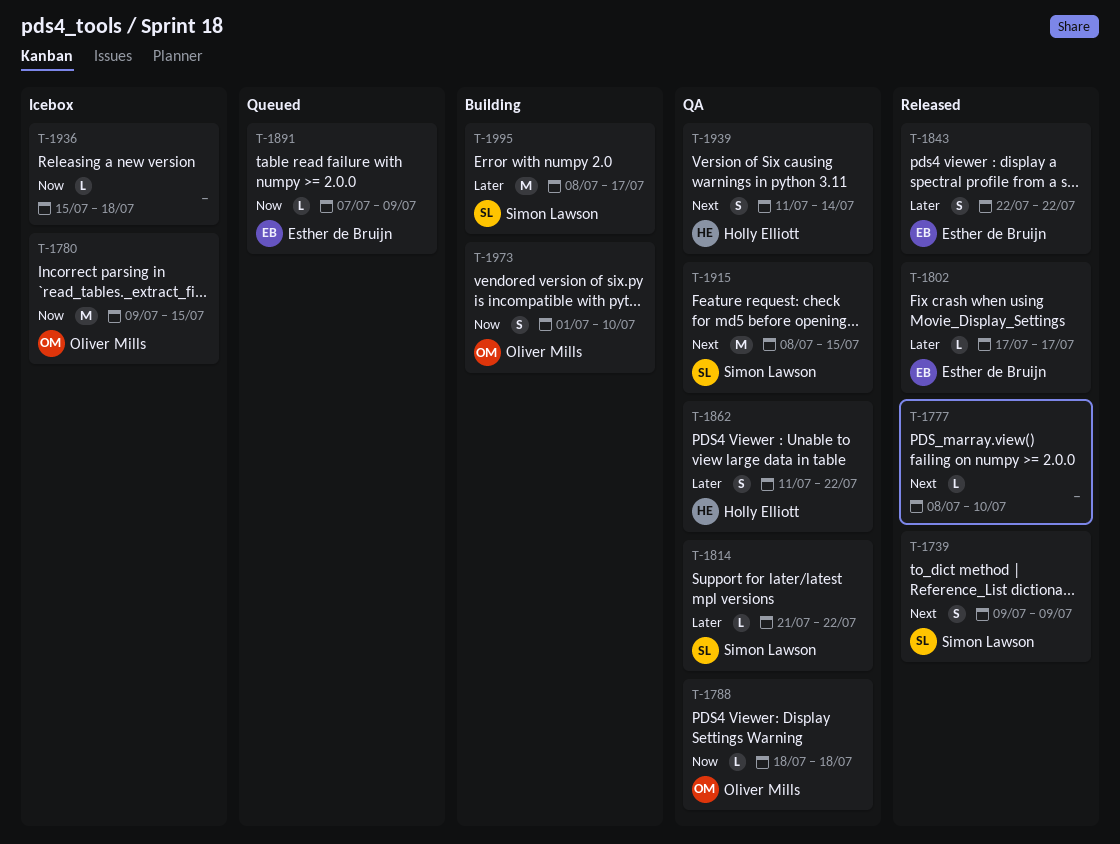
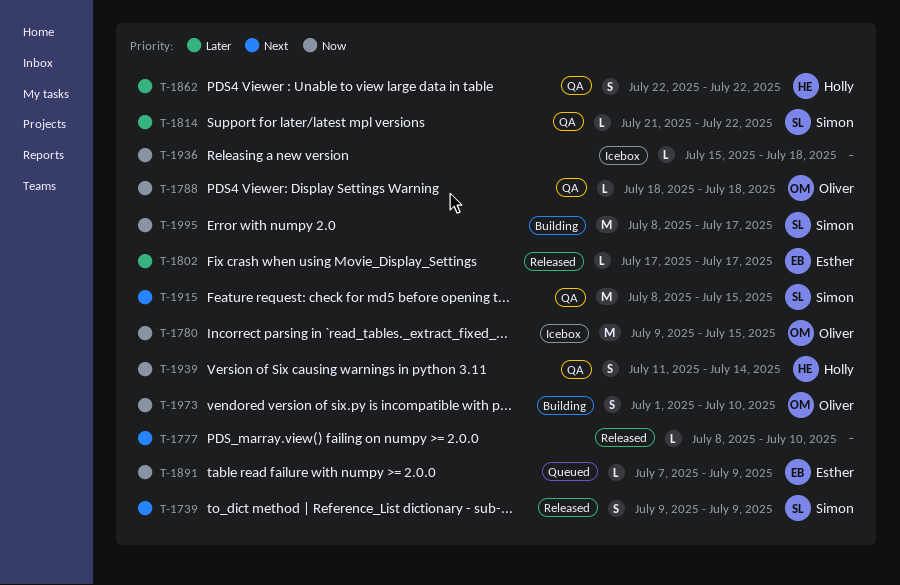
T-1843: present -> none
T-1862, start: Jul 11 -> Jul 22
T-1939, priority: Next -> Now
T-1995, priority: Later -> Now

